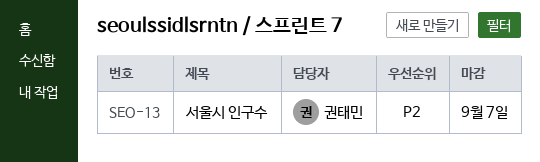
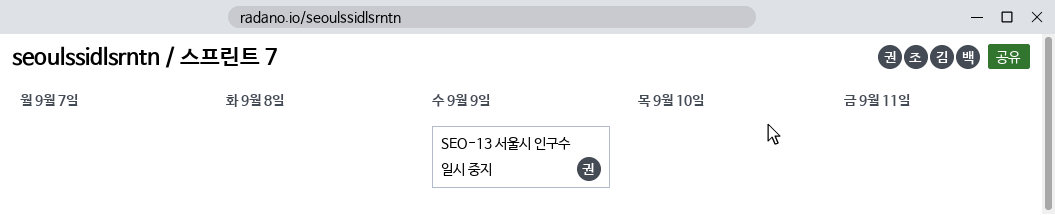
SEO-13, due: Sep 7 -> Sep 9

